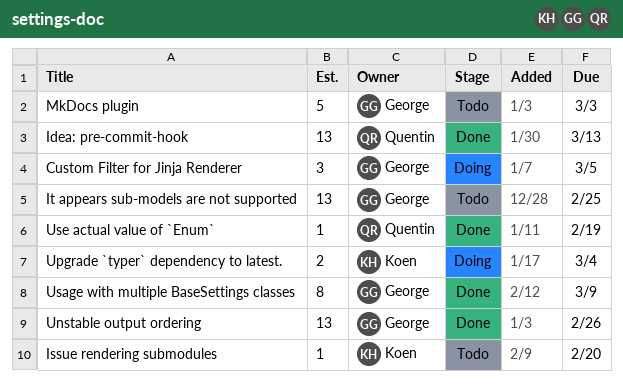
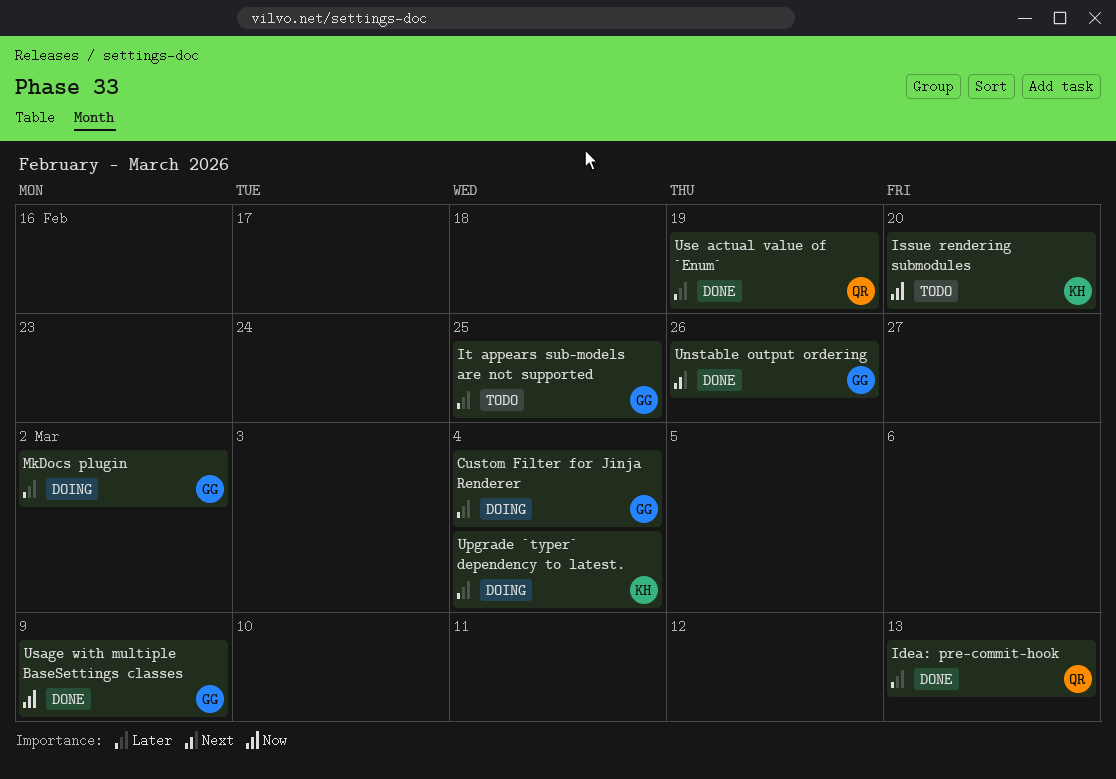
Custom Filter for Jinja Renderer, due: Mar 5 -> Mar 4
MkDocs plugin, status: Todo -> Doing
MkDocs plugin, due: Mar 3 -> Mar 2

